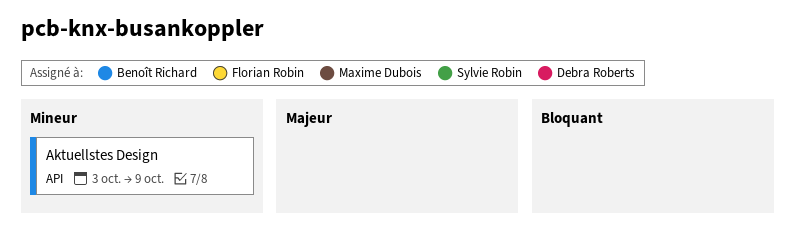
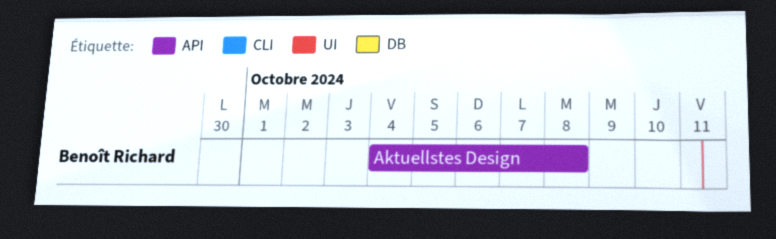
Aktuellstes Design, start: Oct 3 -> Oct 4
Aktuellstes Design, due: Oct 9 -> Oct 8

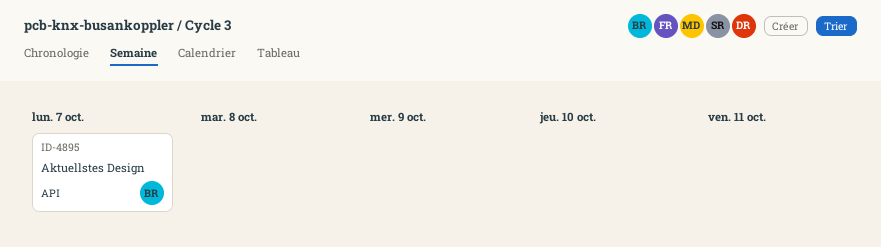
Aktuellstes Design, due: Oct 8 -> Oct 7

